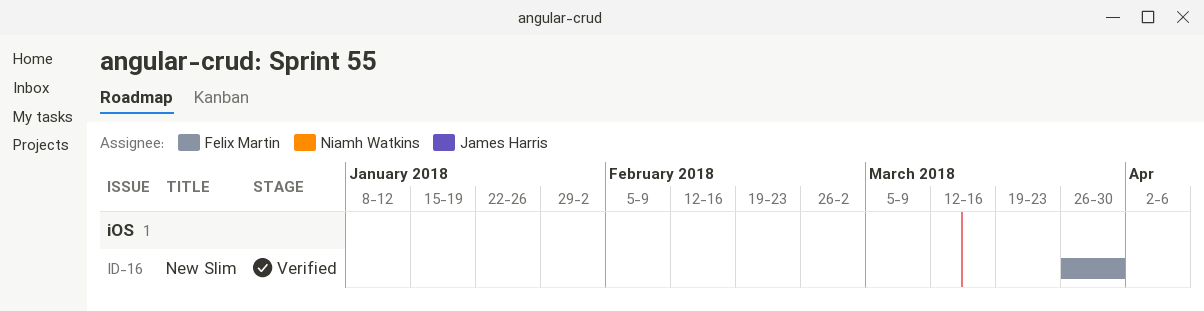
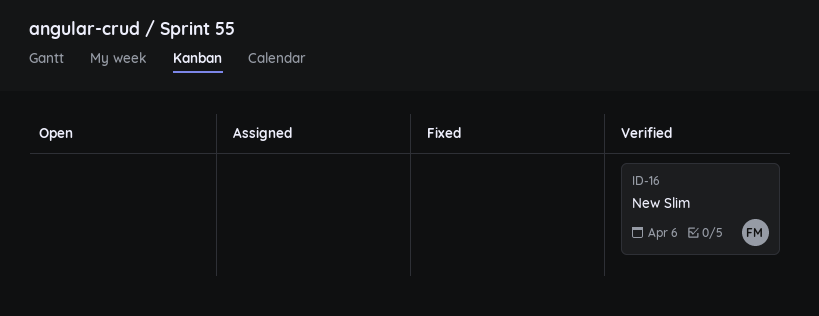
ID-16, due: Mar 30 -> Apr 6

